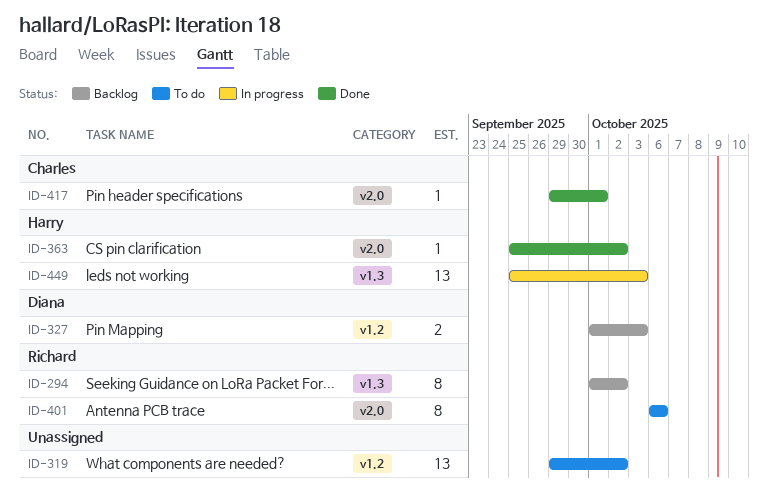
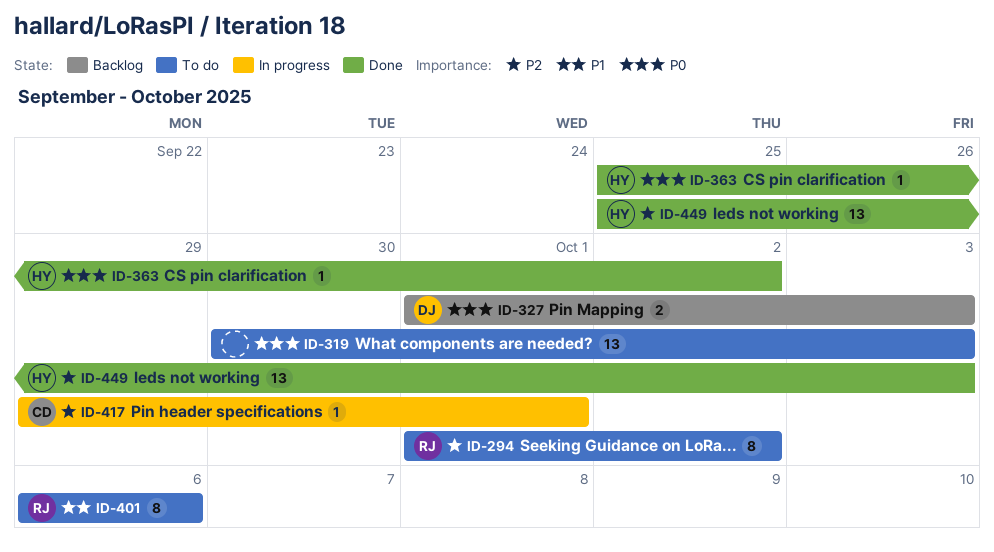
ID-294, status: Backlog -> To do
ID-319, start: Sep 29 -> Sep 30
ID-319, due: Oct 2 -> Oct 3
ID-417, status: Done -> In progress
ID-449, status: In progress -> Done

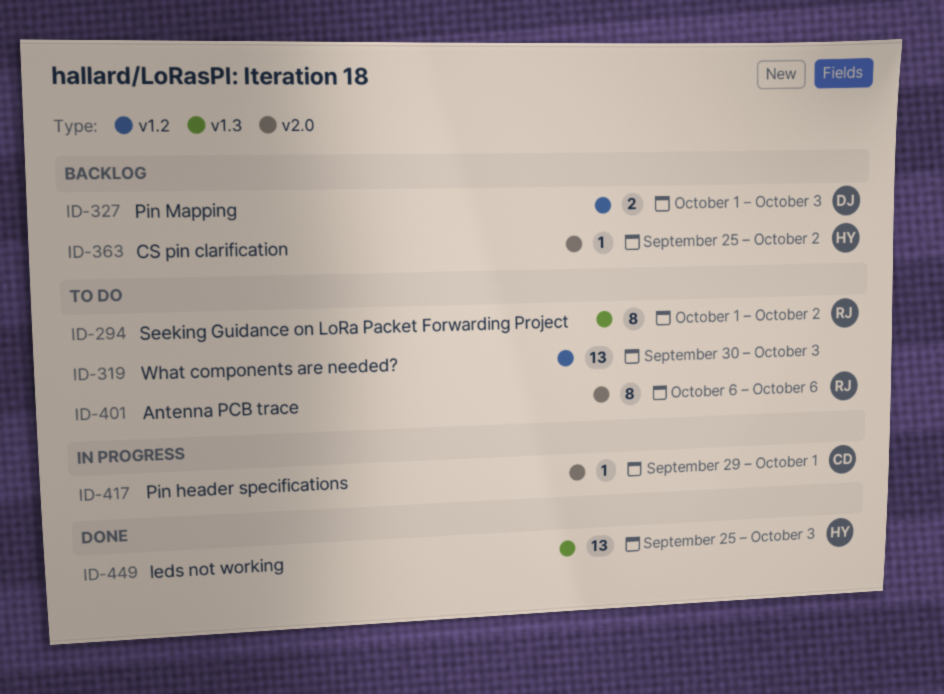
ID-363, status: Done -> Backlog

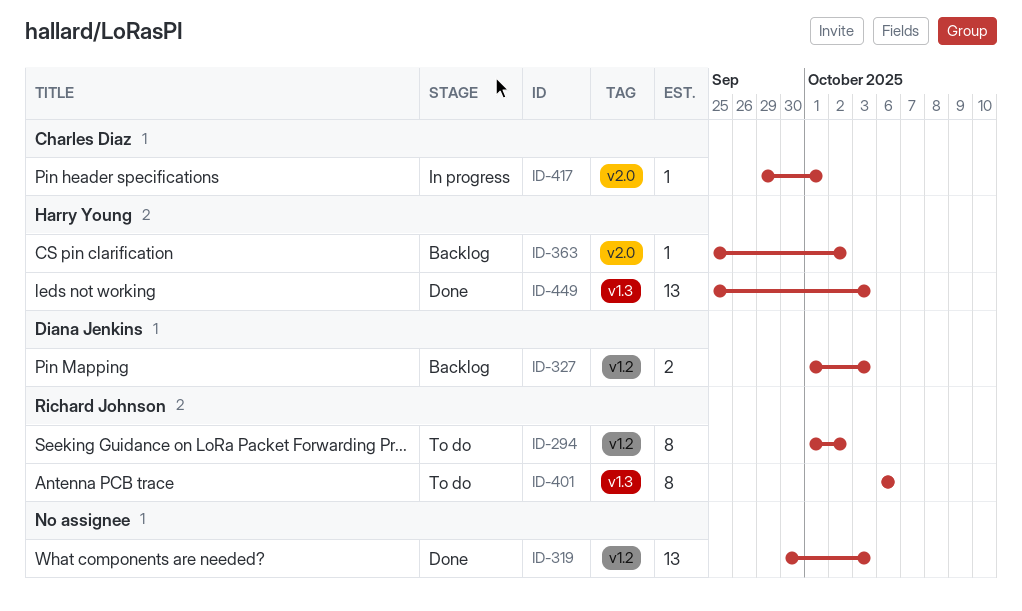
ID-294, label: v1.3 -> v1.2
ID-319, status: To do -> Done
ID-401, label: v2.0 -> v1.3

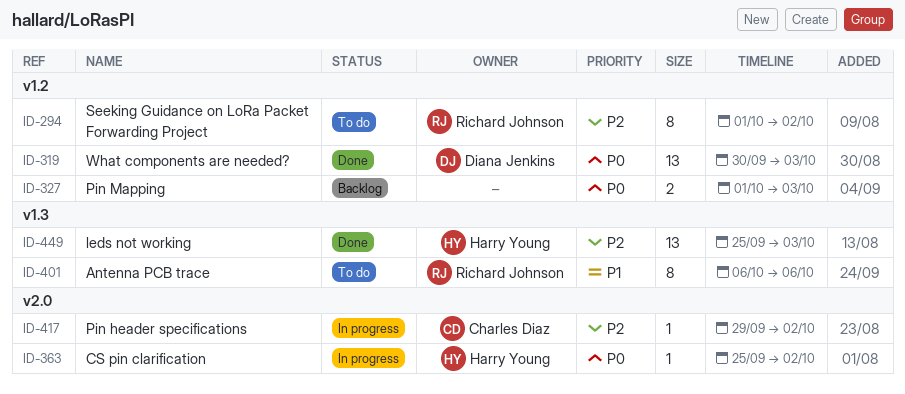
ID-319, owner: none -> Diana Jenkins
ID-327, owner: Diana Jenkins -> none
ID-363, status: Backlog -> In progress
ID-417, due: Oct 1 -> Oct 2

